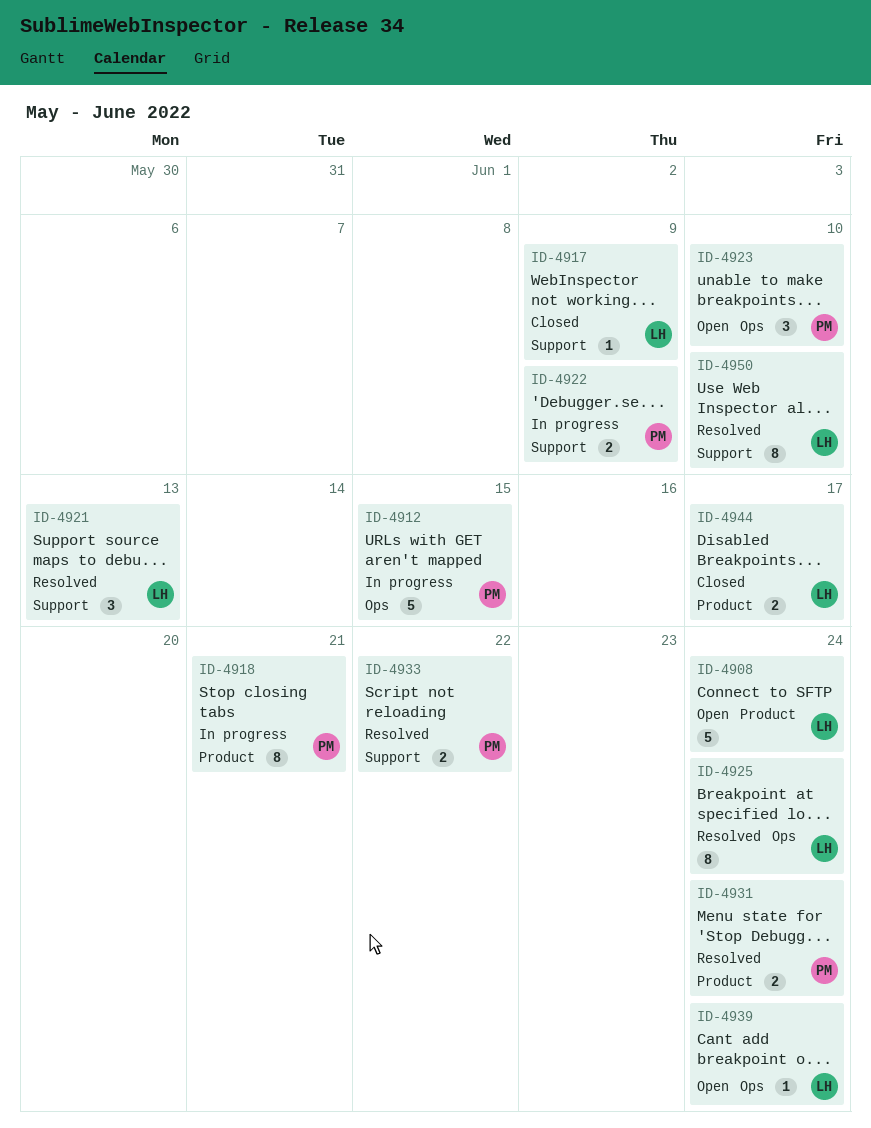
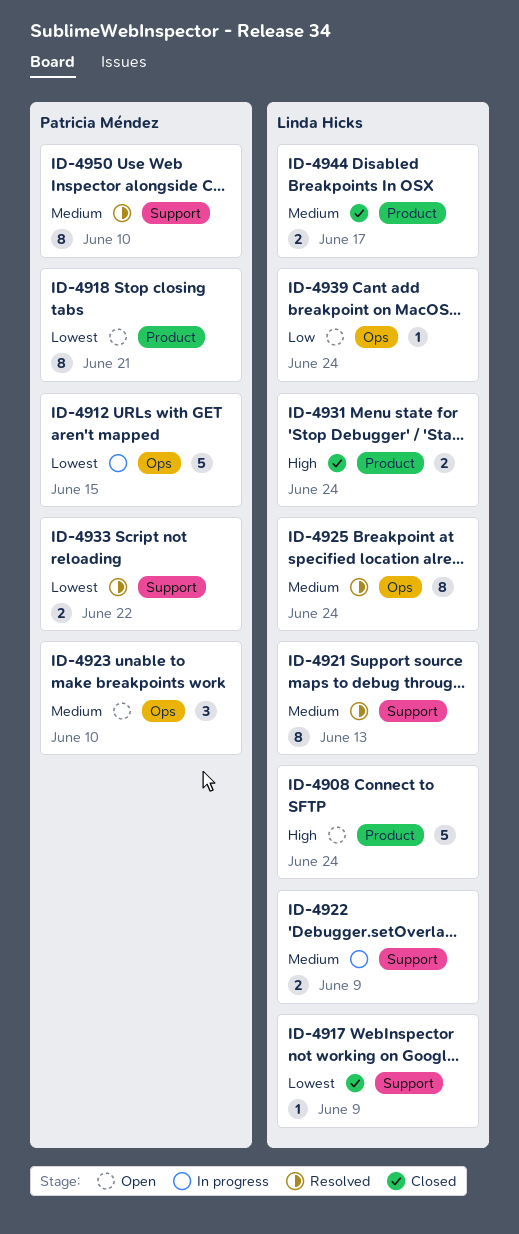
ID-4918, status: In progress -> Open
ID-4921, estimate: 3 -> 8
ID-4922, owner: Patricia Méndez -> Linda Hicks
ID-4931, status: Resolved -> Closed
ID-4931, owner: Patricia Méndez -> Linda Hicks
ID-4950, owner: Linda Hicks -> Patricia Méndez

